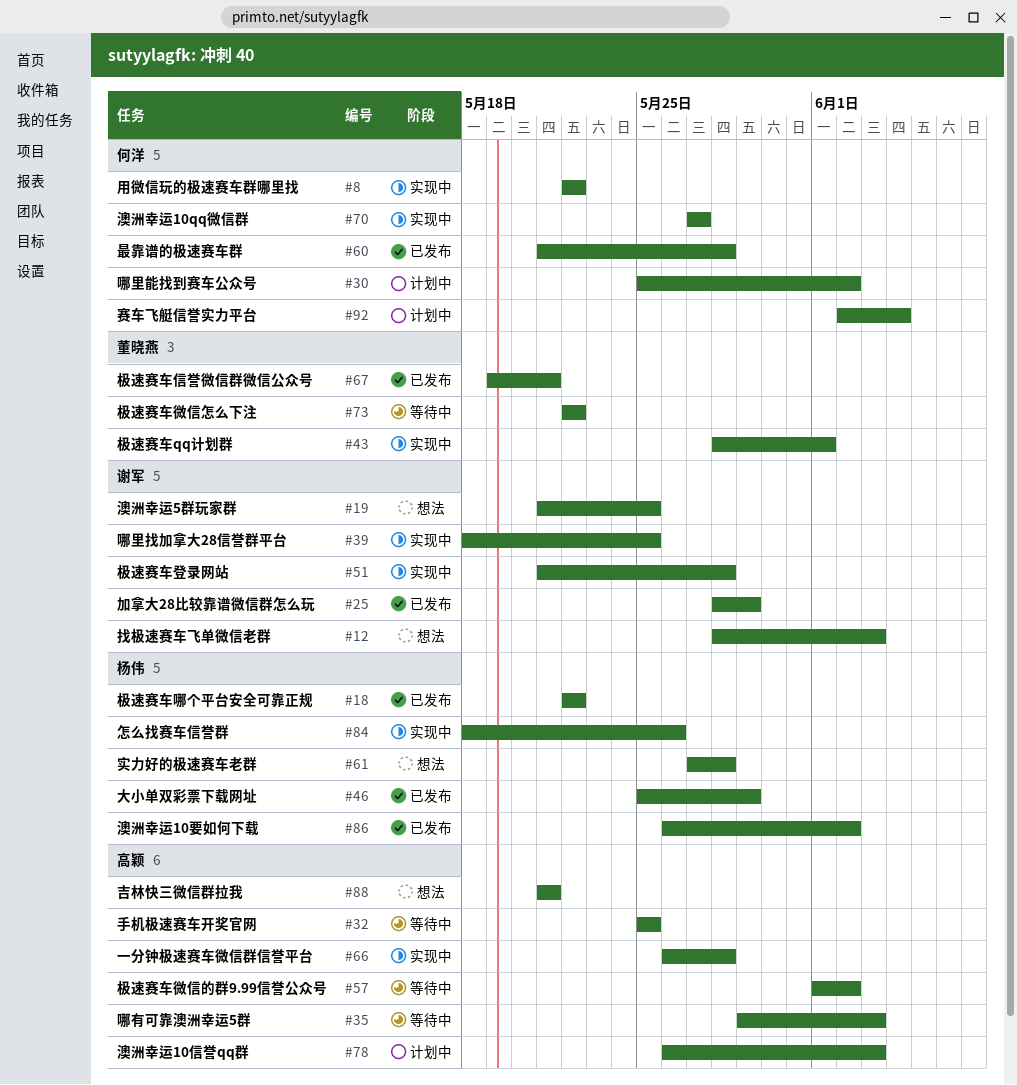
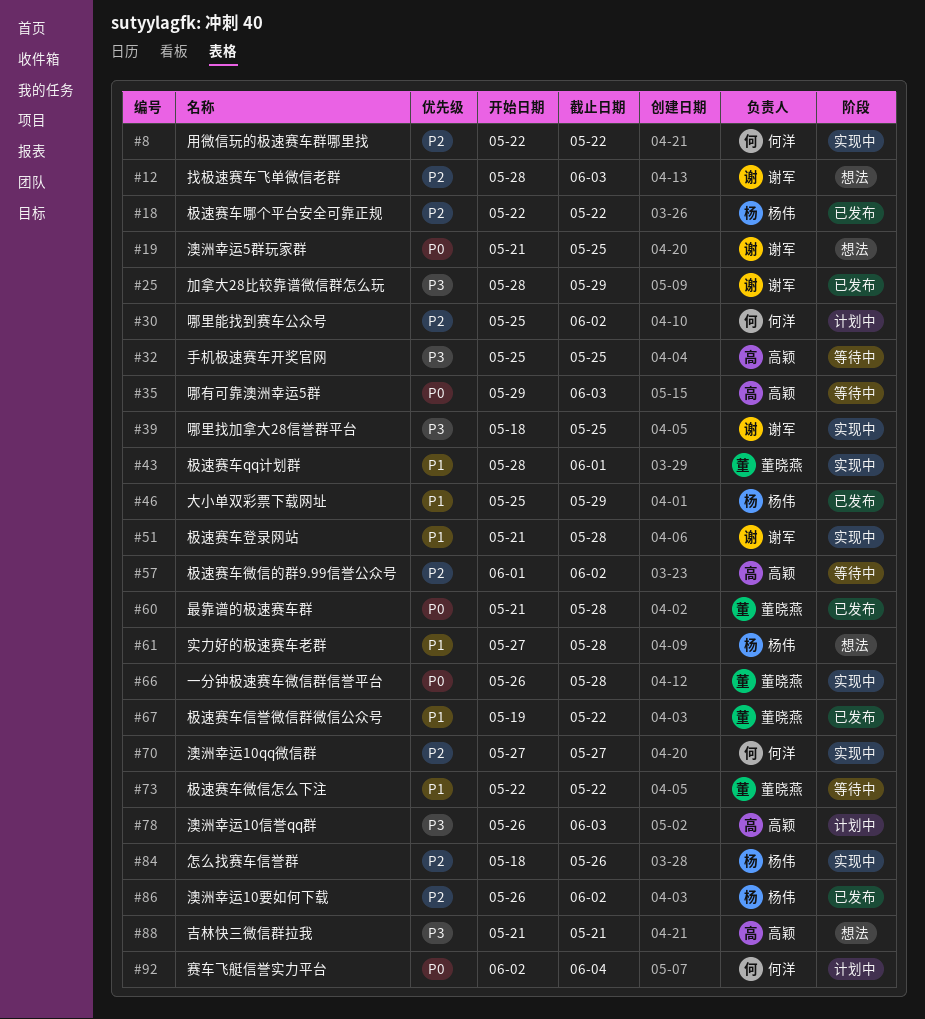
#60, owner: 何洋 -> 董晓燕
#66, owner: 高颖 -> 董晓燕
#67, due: May 21 -> May 22

